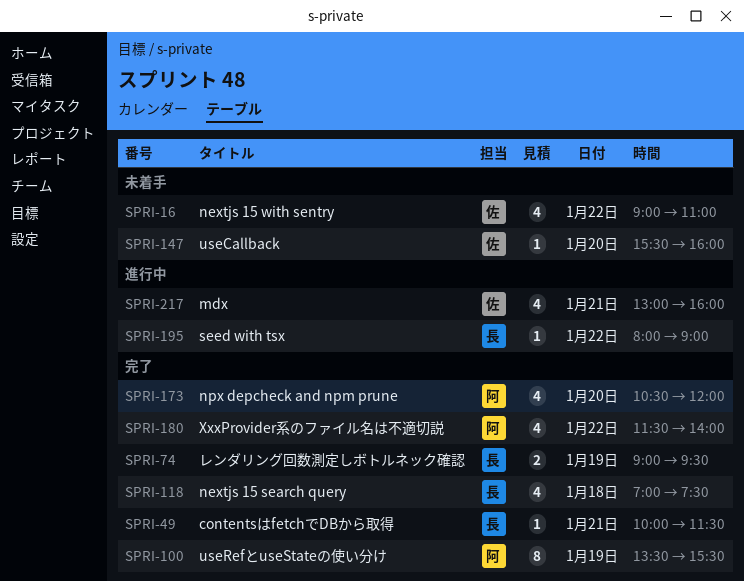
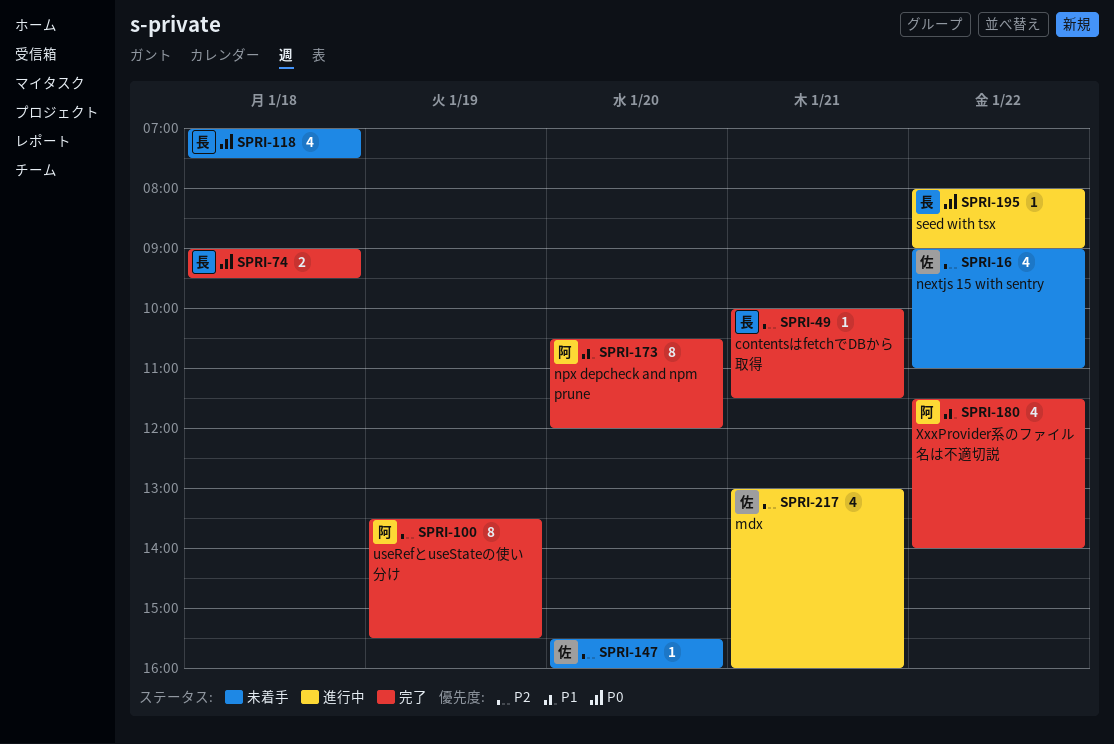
SPRI-74, day: Jan 19 -> Jan 18
SPRI-118, status: 完了 -> 未着手
SPRI-173, estimate: 4 -> 8

